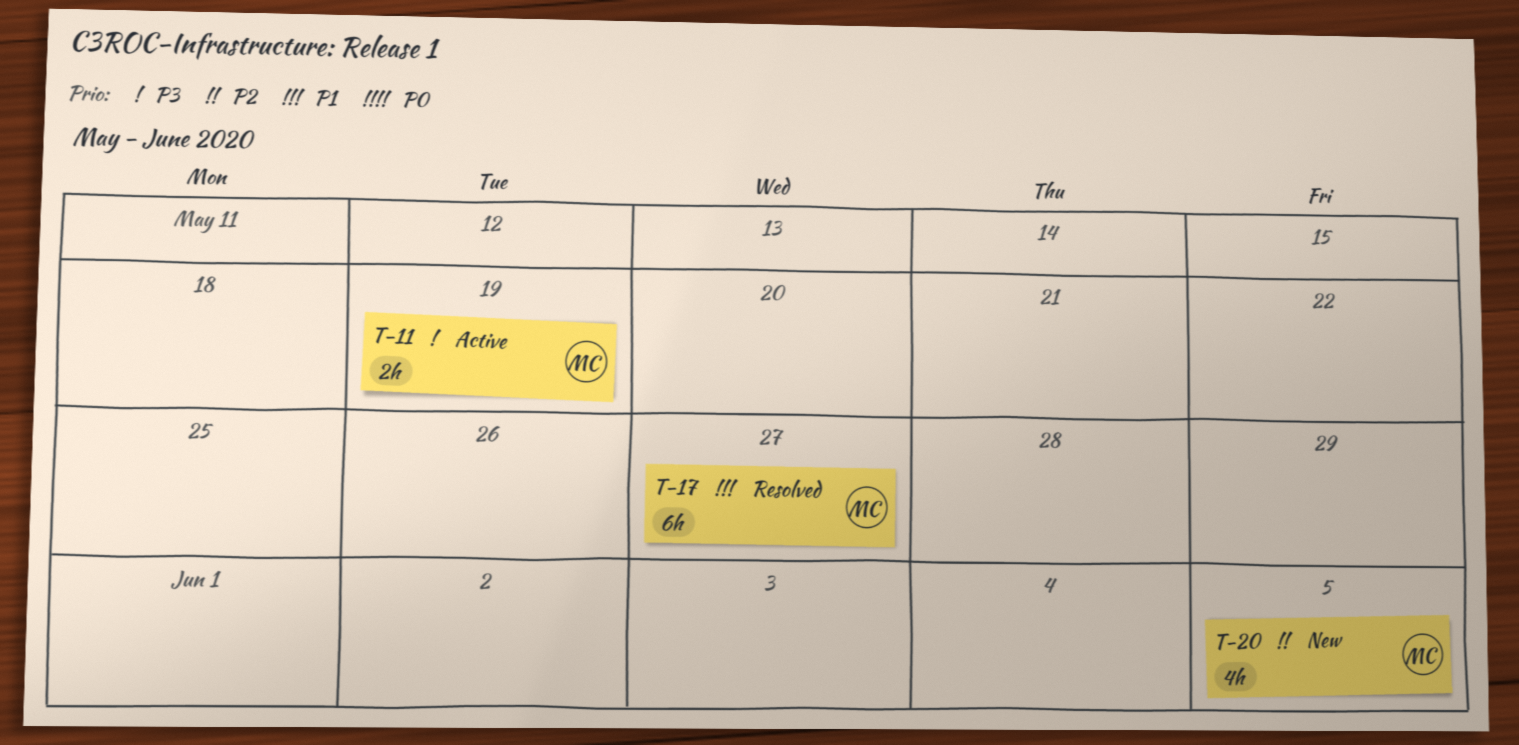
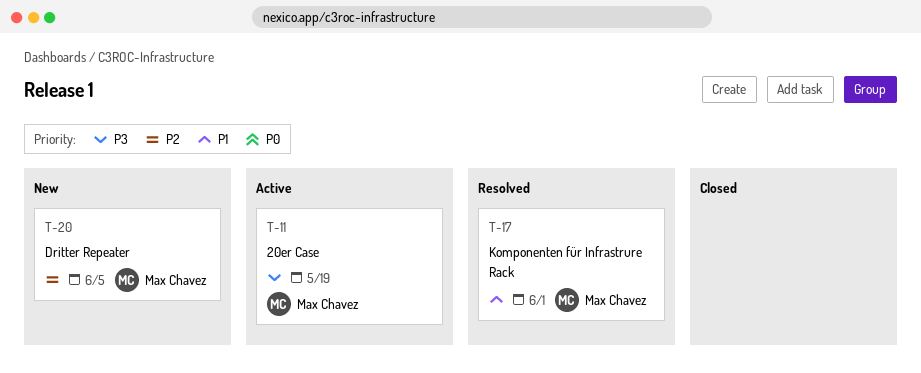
T-17, due: May 27 -> Jun 1

